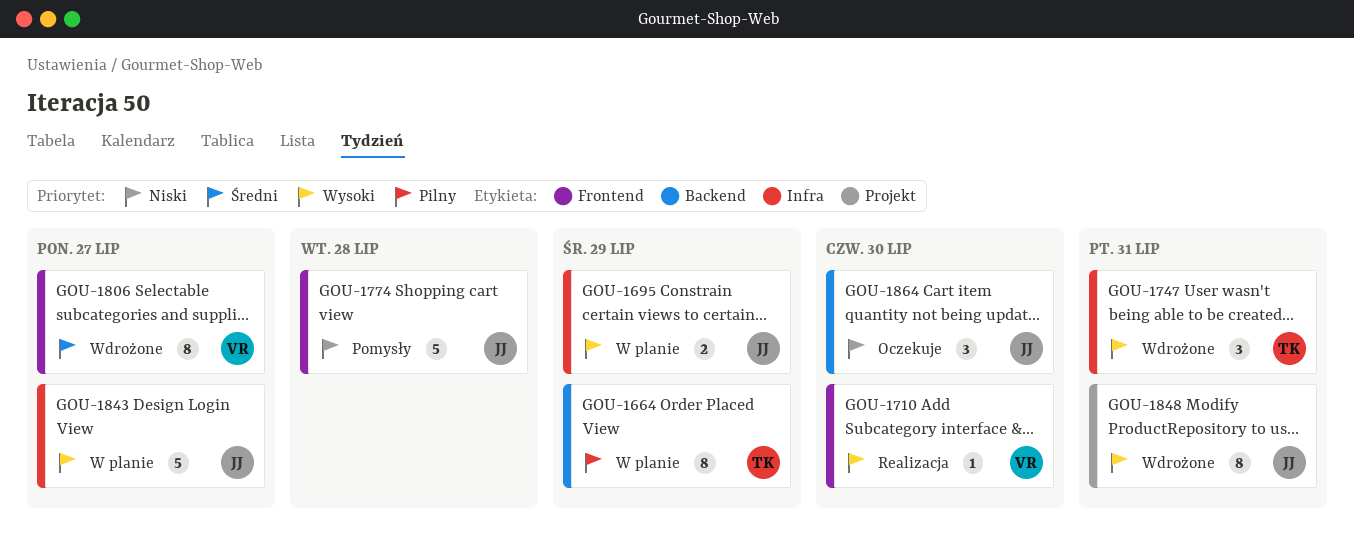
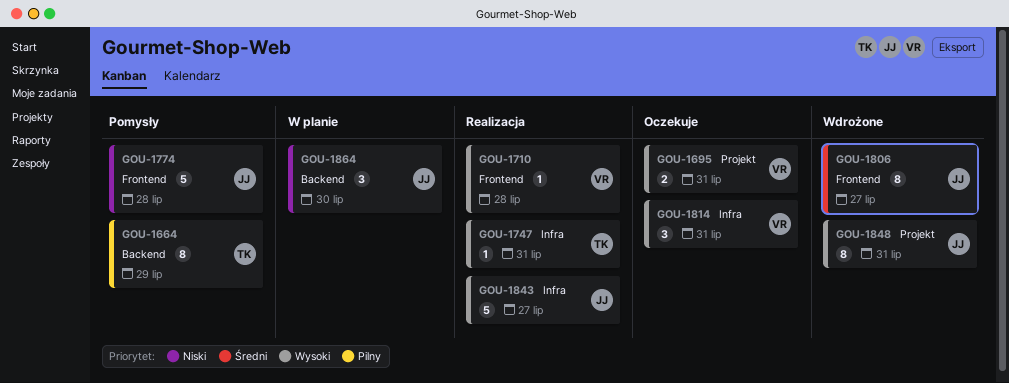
GOU-1664, status: W planie -> Pomysły
GOU-1695, status: W planie -> Oczekuje
GOU-1695, owner: JJ -> VR
GOU-1695, label: Infra -> Projekt
GOU-1695, due: Jul 29 -> Jul 31
GOU-1710, due: Jul 30 -> Jul 28
GOU-1747, status: Wdrożone -> Realizacja
GOU-1747, estimate: 3 -> 1
GOU-1806, owner: VR -> JJ
GOU-1814: none -> present
GOU-1843, status: W planie -> Realizacja
GOU-1864, status: Oczekuje -> W planie

